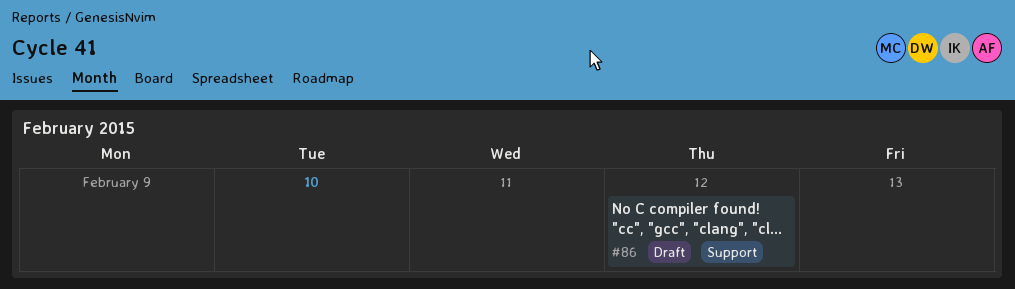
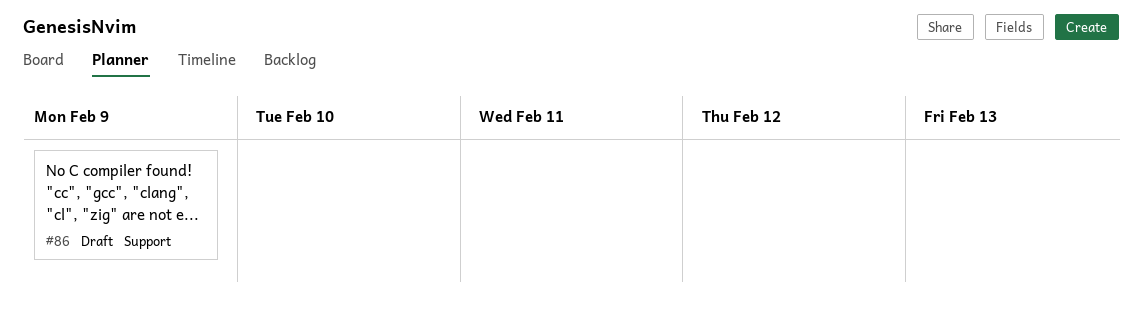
#86, due: Feb 12 -> Feb 9

